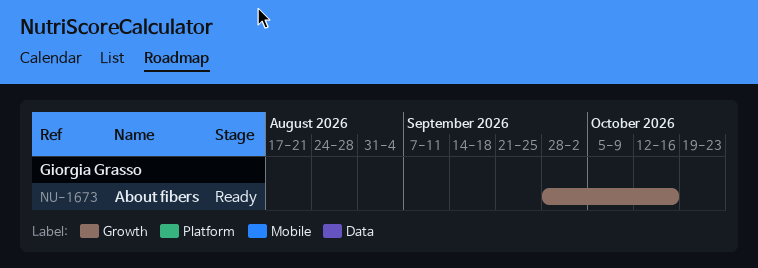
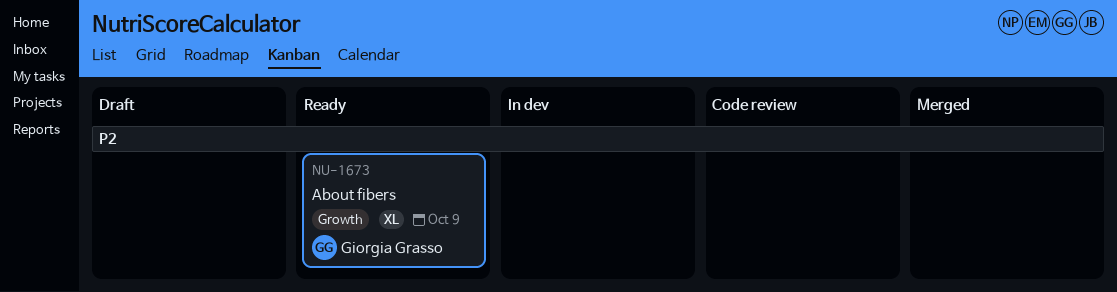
NU-1673, due: Oct 16 -> Oct 9

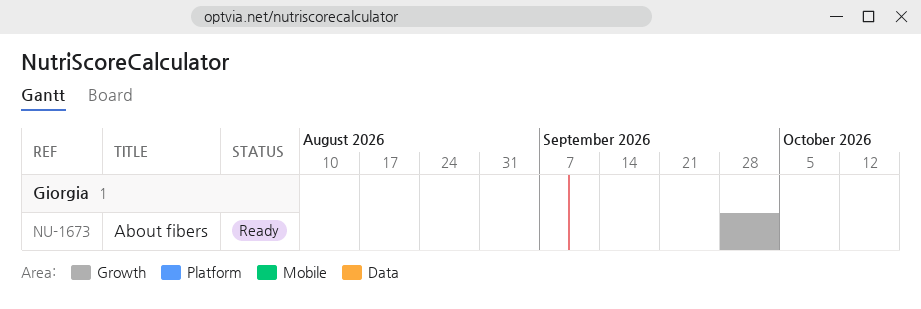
NU-1673, due: Oct 9 -> Oct 2

